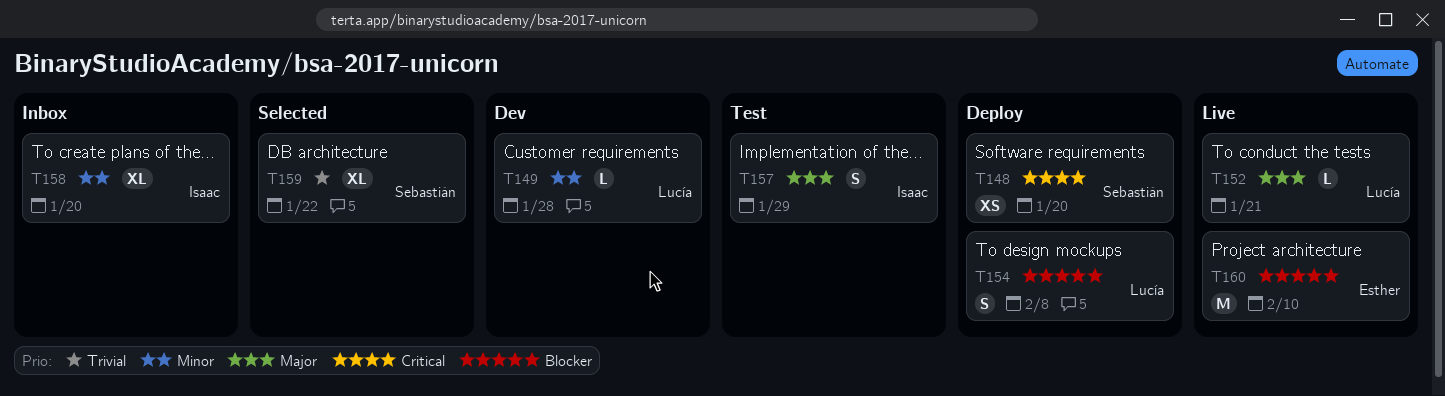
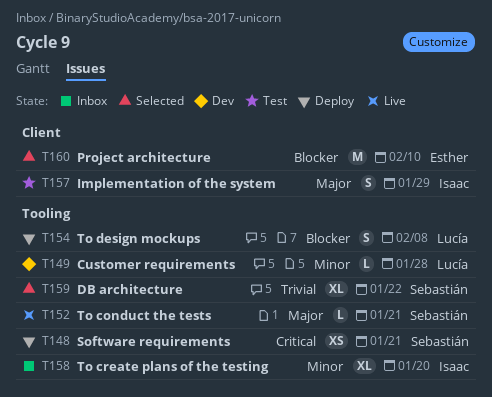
T148, due: Jan 20 -> Jan 21
T152, owner: Lucía -> Sebastián
T160, status: Live -> Selected

